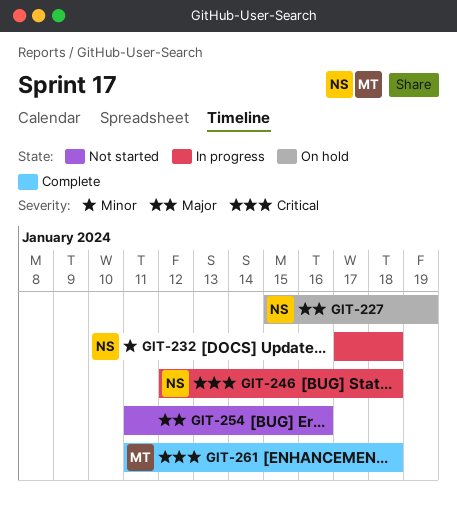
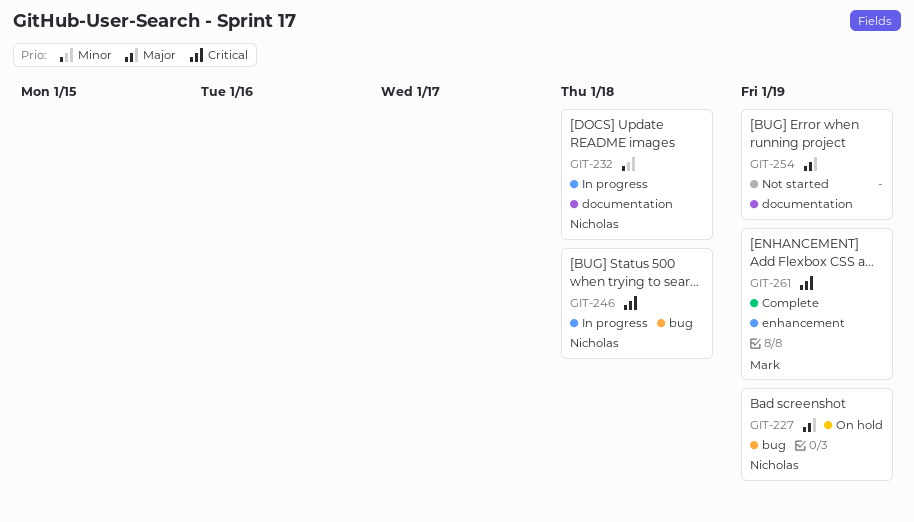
GIT-254, due: Jan 16 -> Jan 19
GIT-261, due: Jan 18 -> Jan 19

